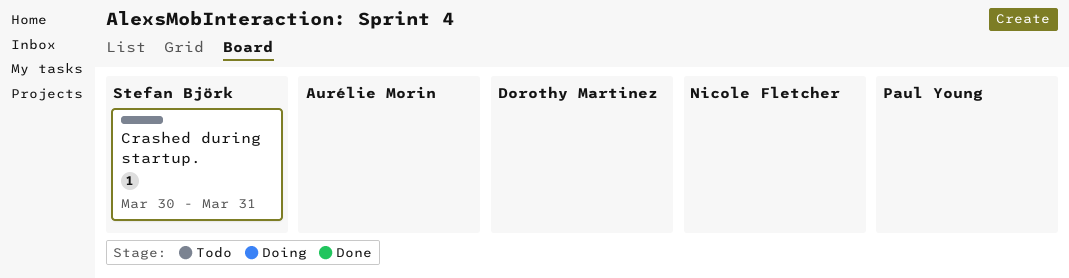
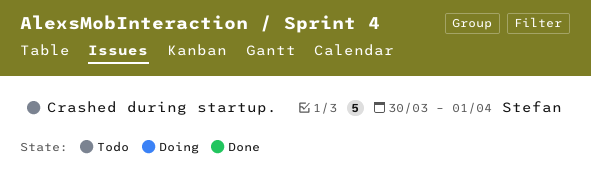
Crashed during startup., estimate: 1 -> 5
Crashed during startup., due: Mar 31 -> Apr 1

